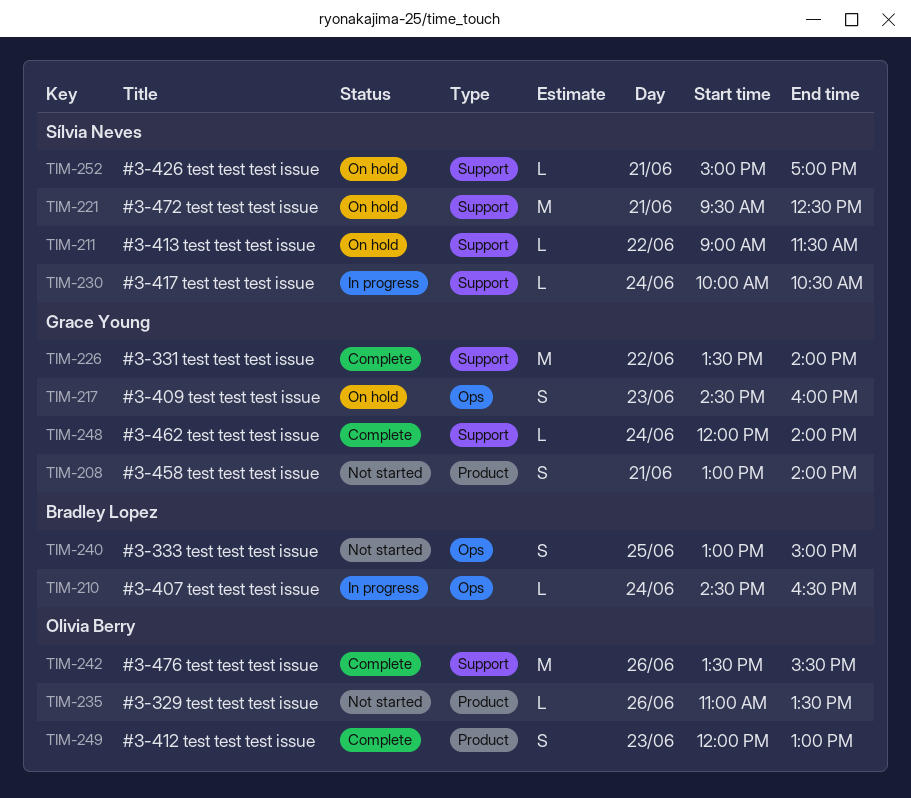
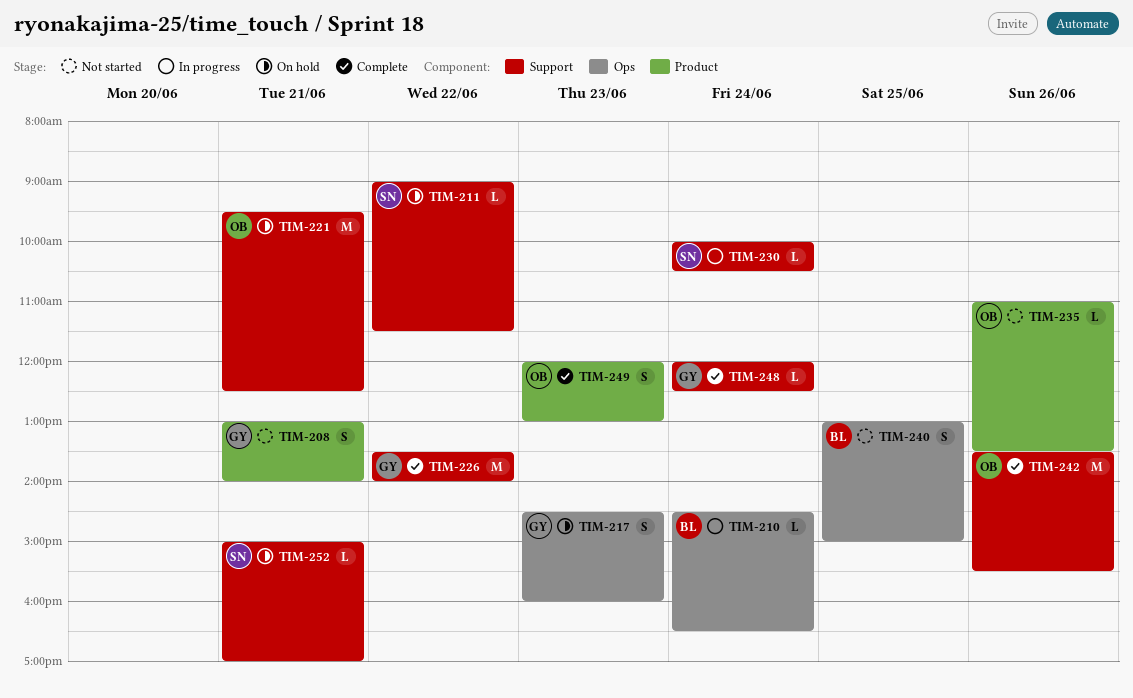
TIM-221, owner: Sílvia Neves -> Olivia Berry
TIM-248, ends: 14:00 -> 12:30

